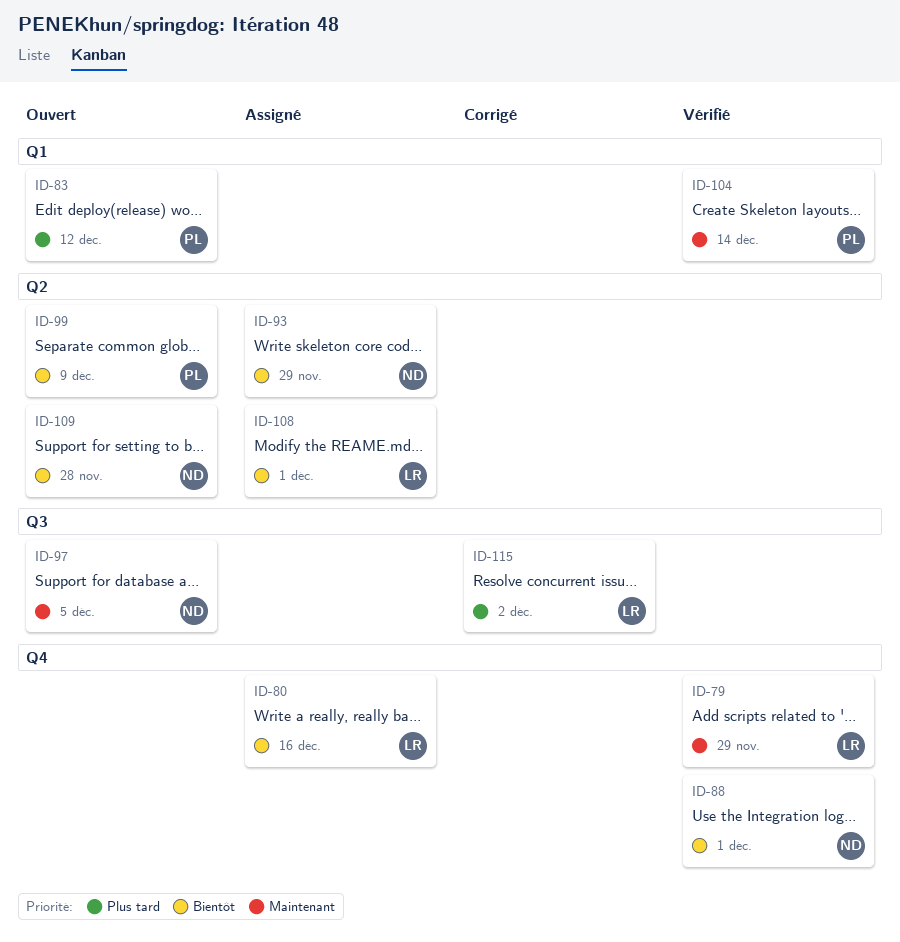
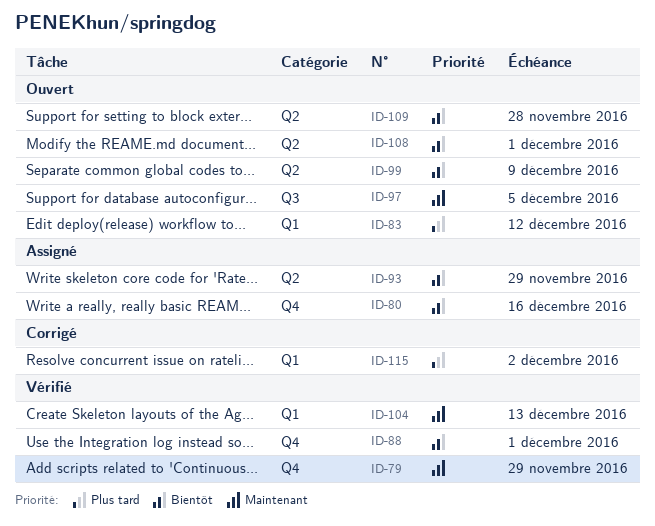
ID-104, due: Dec 14 -> Dec 13
ID-108, status: Assigné -> Ouvert
ID-115, label: Q3 -> Q1

